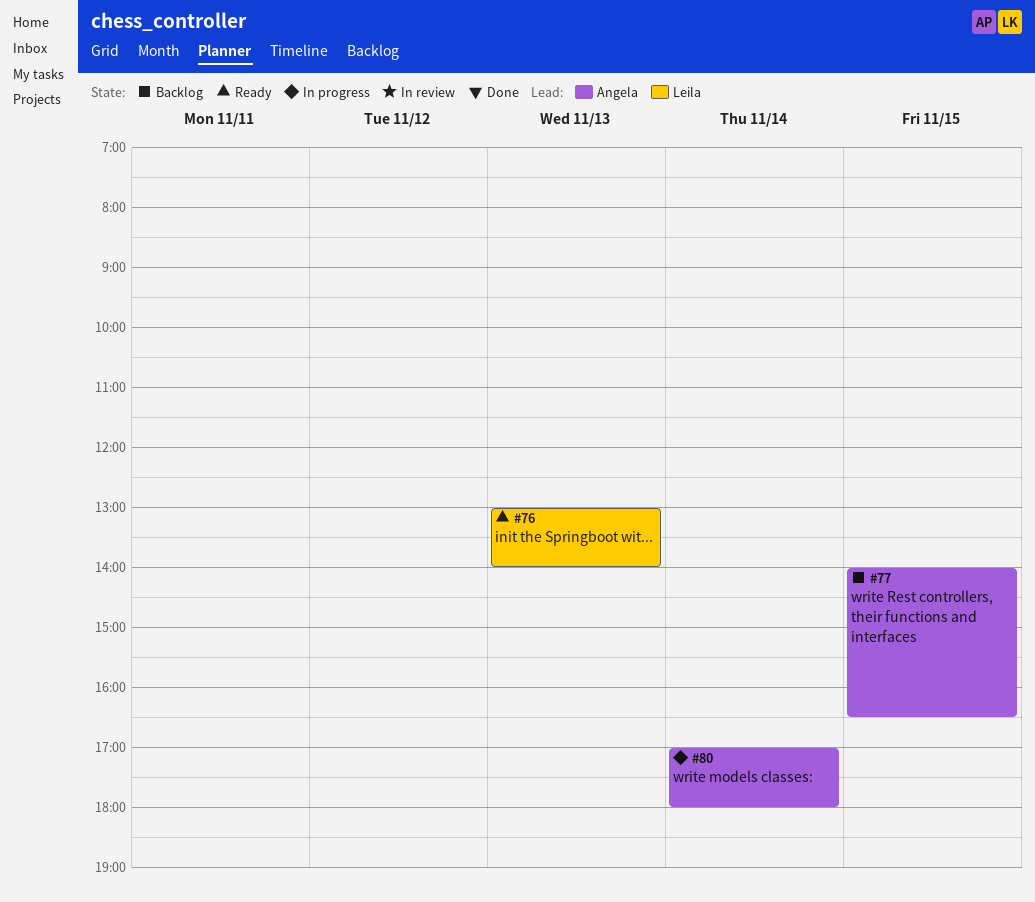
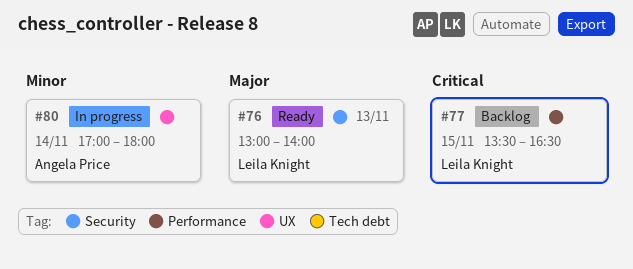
#77, owner: Angela Price -> Leila Knight
#77, begins: 14:00 -> 13:30

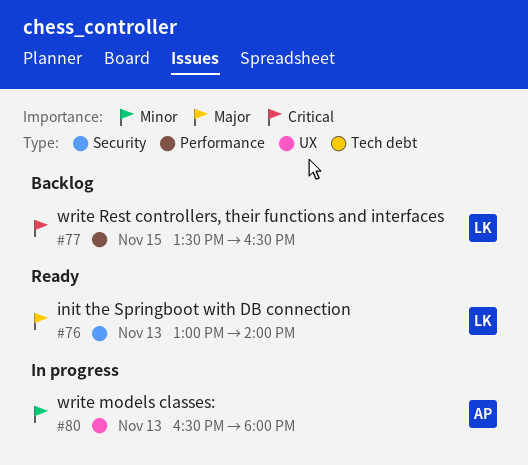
#80, day: Nov 14 -> Nov 13
#80, begins: 17:00 -> 16:30

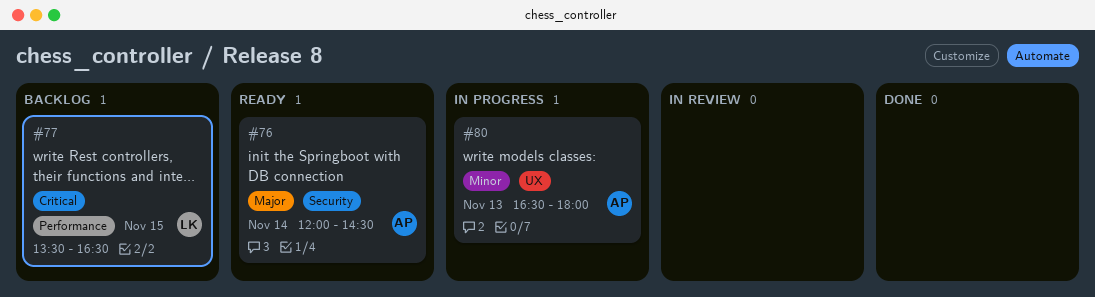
#76, owner: LK -> AP
#76, day: Nov 13 -> Nov 14
#76, begins: 13:00 -> 12:00
#76, ends: 14:00 -> 14:30

